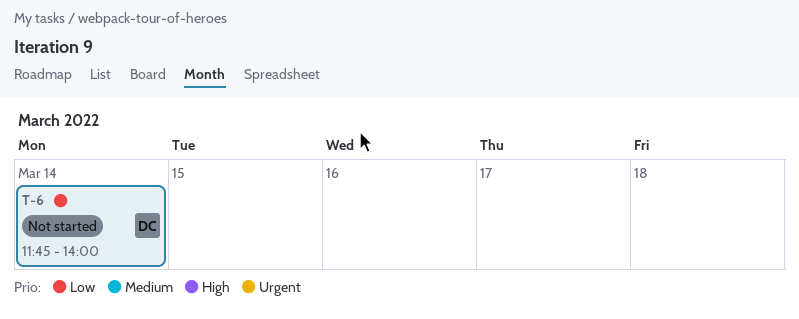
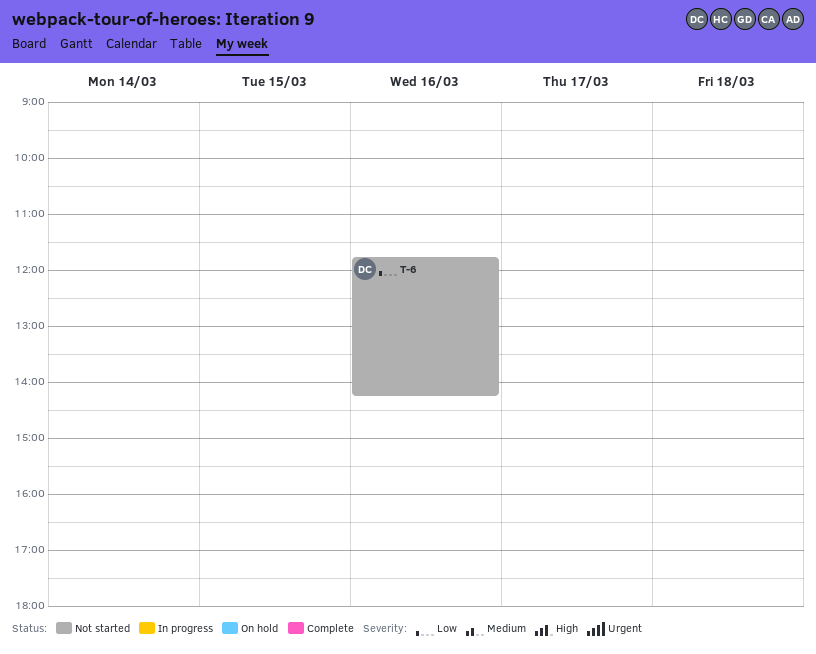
T-6, day: Mar 14 -> Mar 16
T-6, ends: 14:00 -> 14:15

